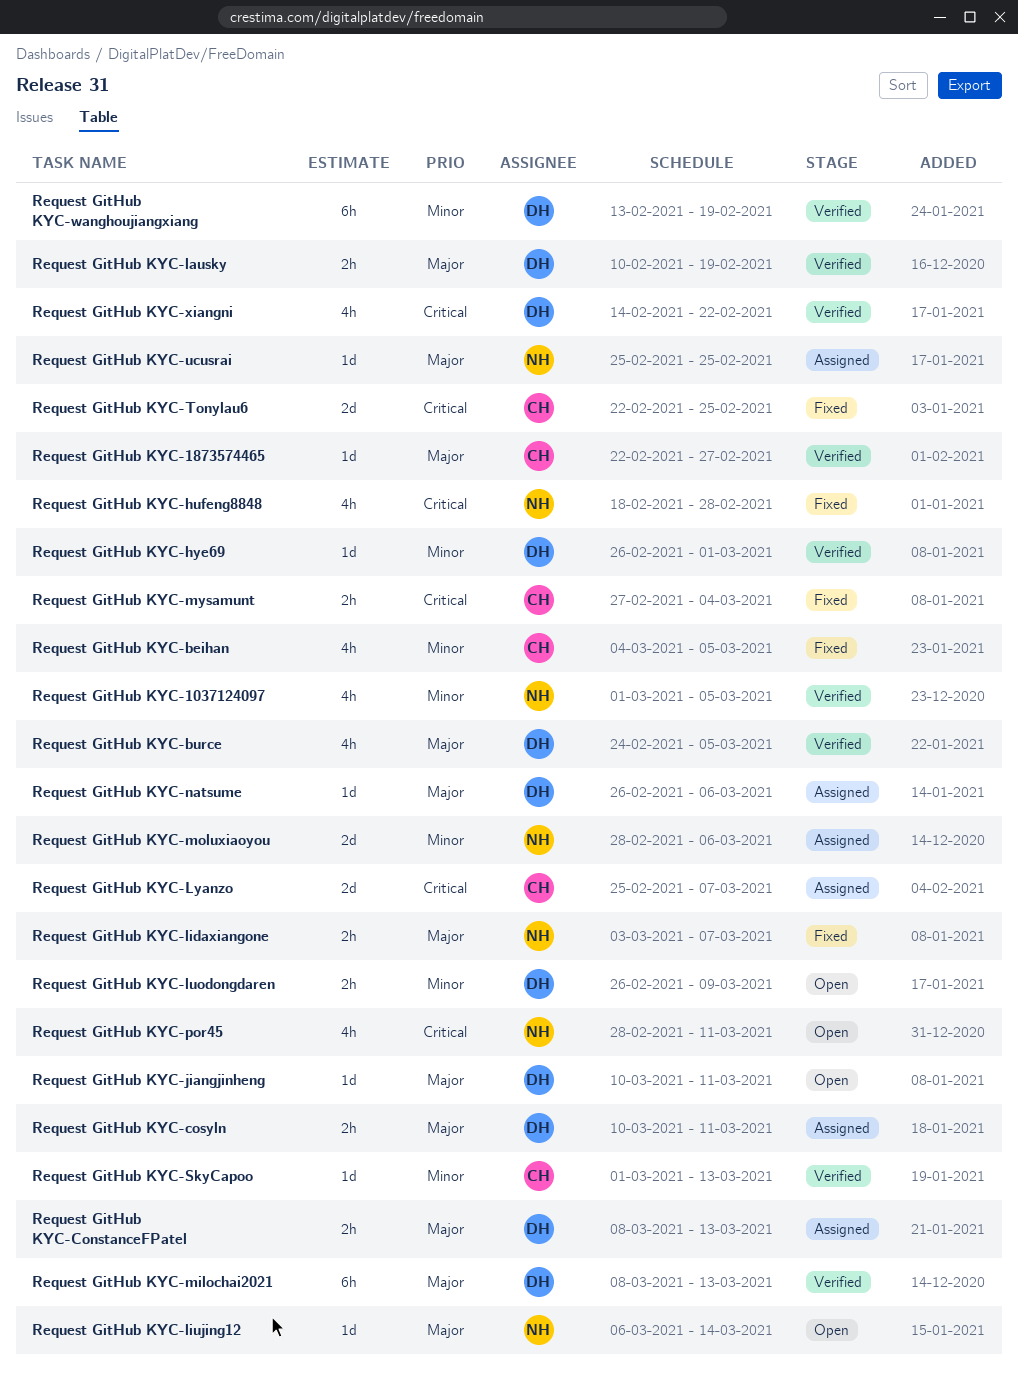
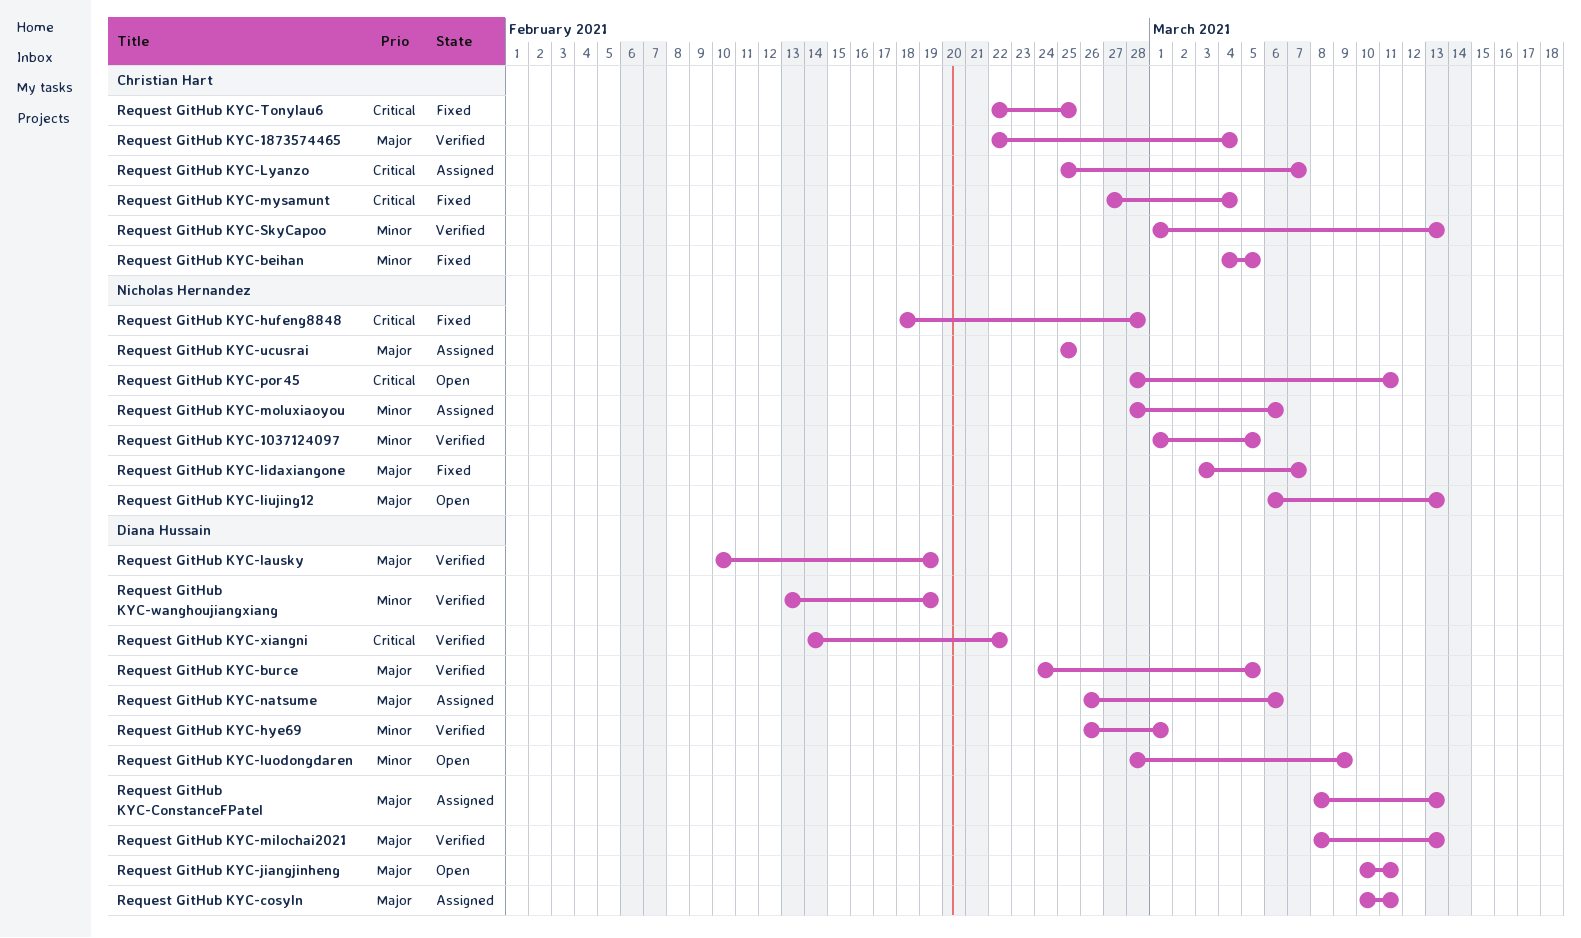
Request GitHub KYC-1873574465, due: Feb 27 -> Mar 4
Request GitHub KYC-liujing12, due: Mar 14 -> Mar 13
Request GitHub KYC-luodongdaren, start: Feb 26 -> Feb 28

